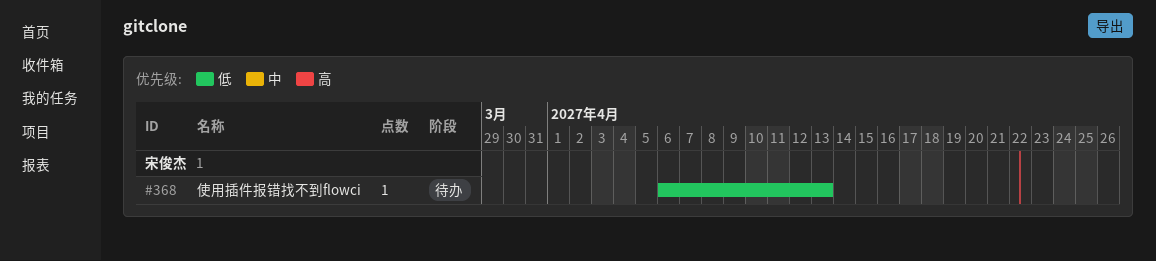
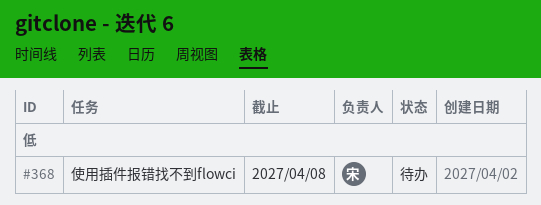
#368, due: Apr 13 -> Apr 8

